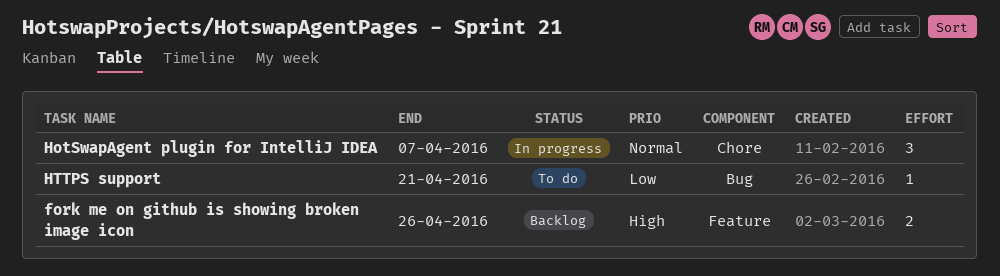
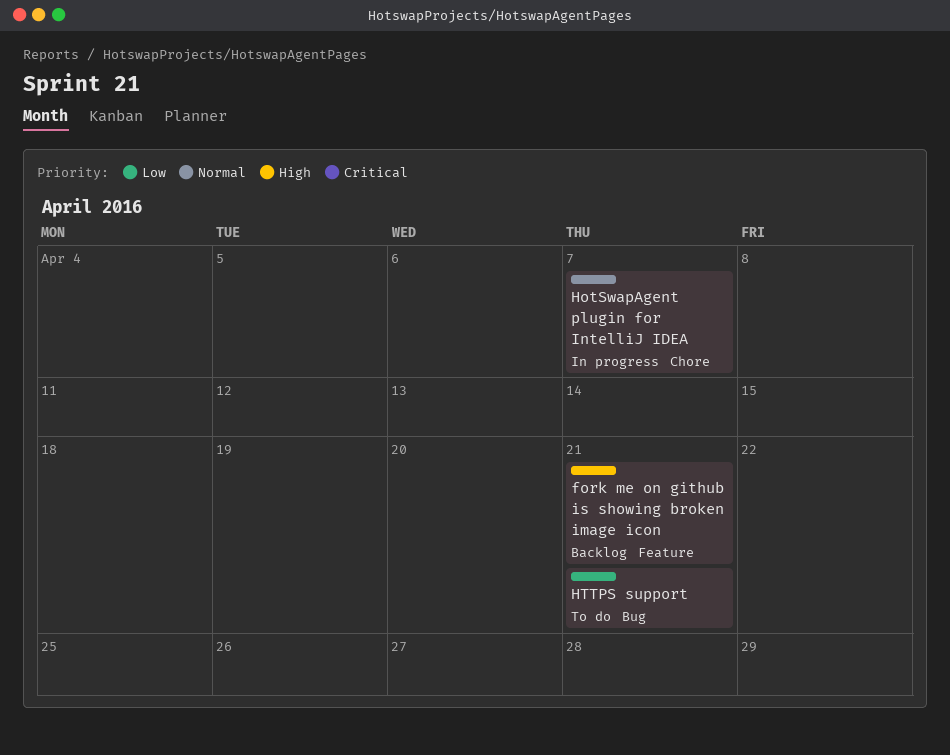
fork me on github is showing broken image icon, due: Apr 26 -> Apr 21

